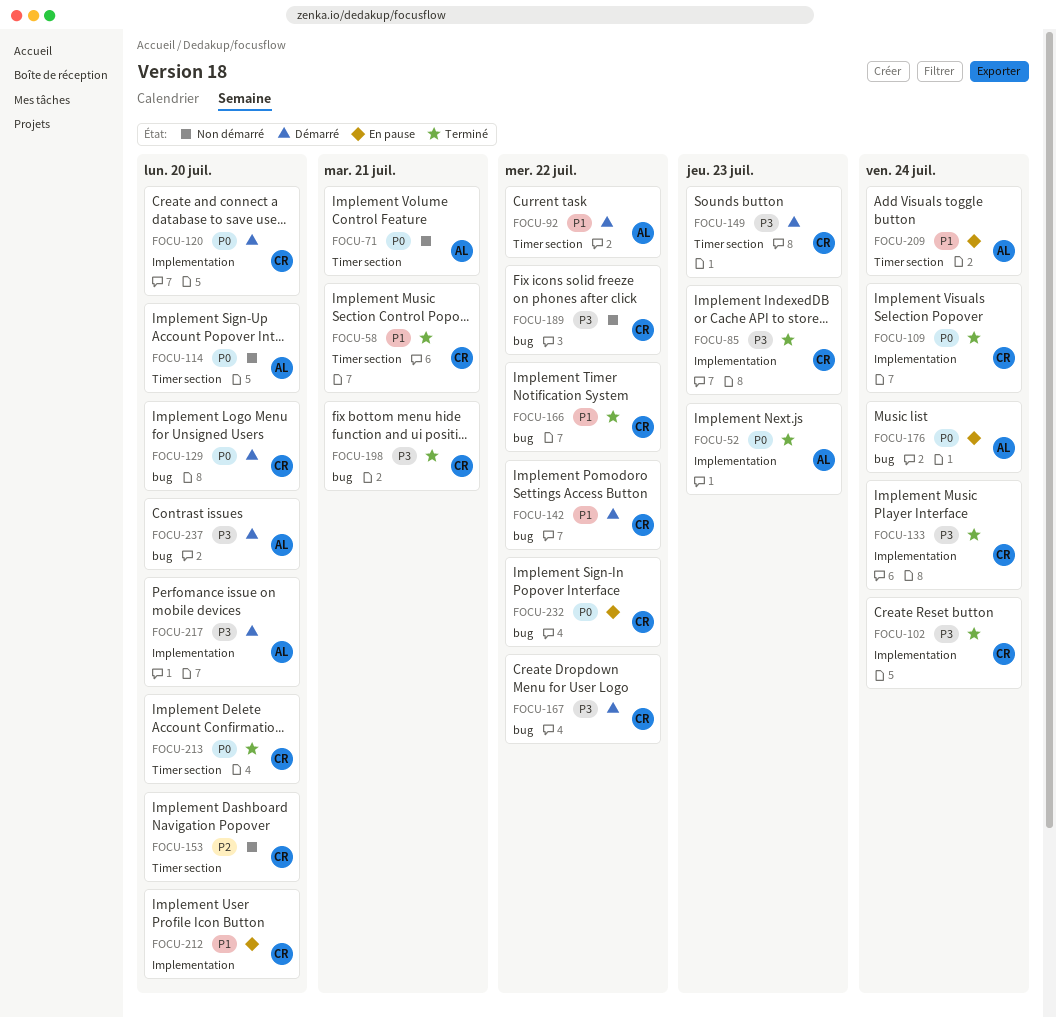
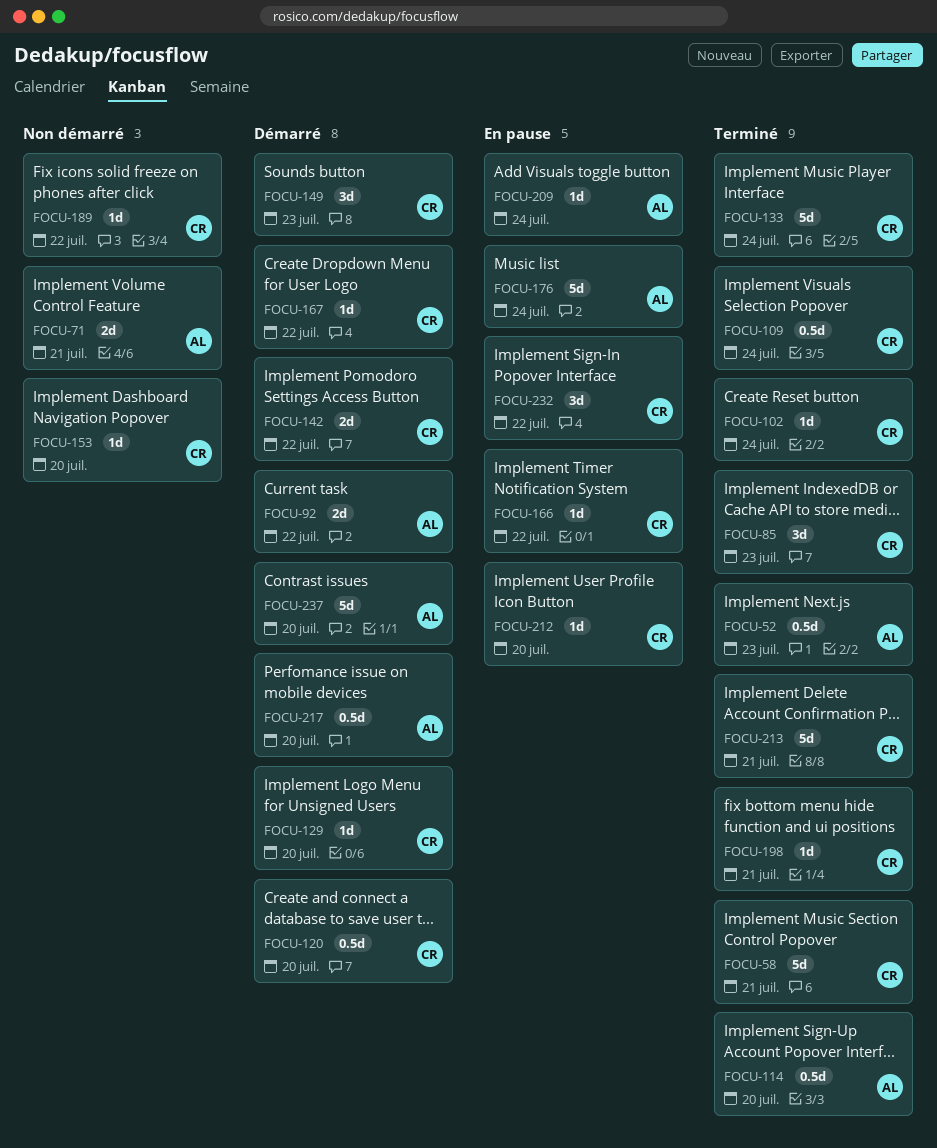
FOCU-114, status: Non démarré -> Terminé
FOCU-166, status: Terminé -> En pause
FOCU-213, due: Jul 20 -> Jul 21

